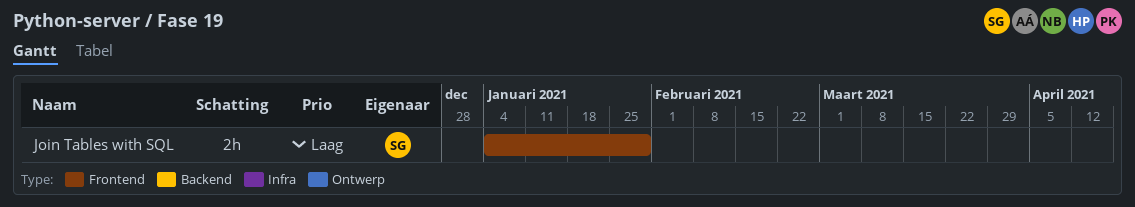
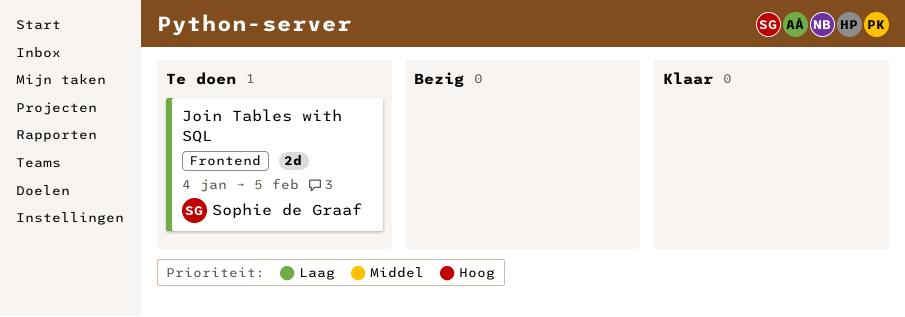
Join Tables with SQL, estimate: 2h -> 2d
Join Tables with SQL, due: Jan 29 -> Feb 5

